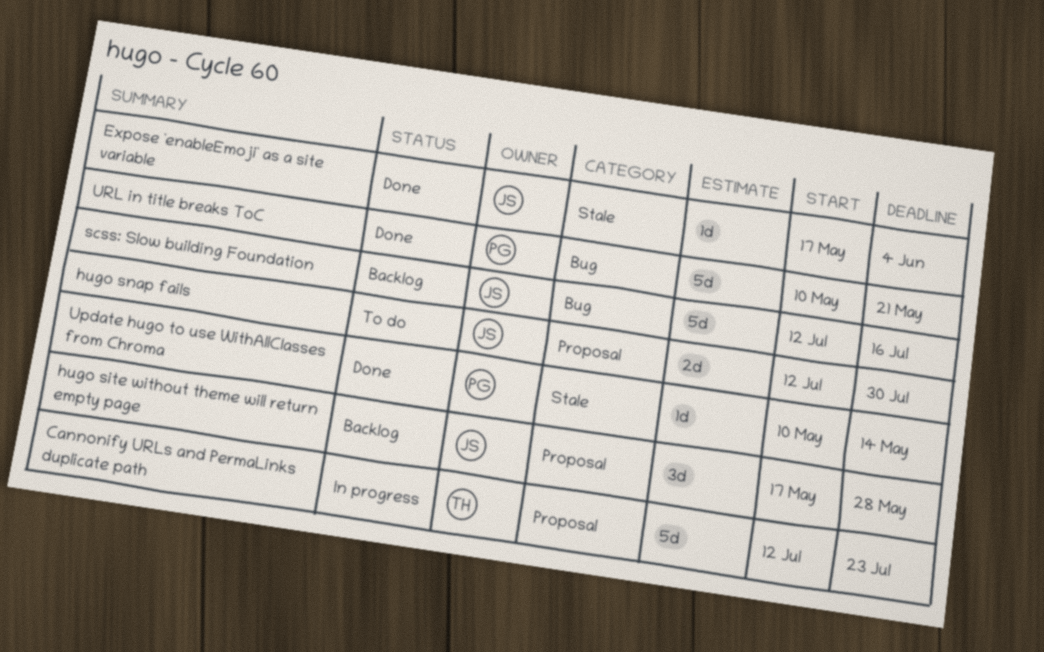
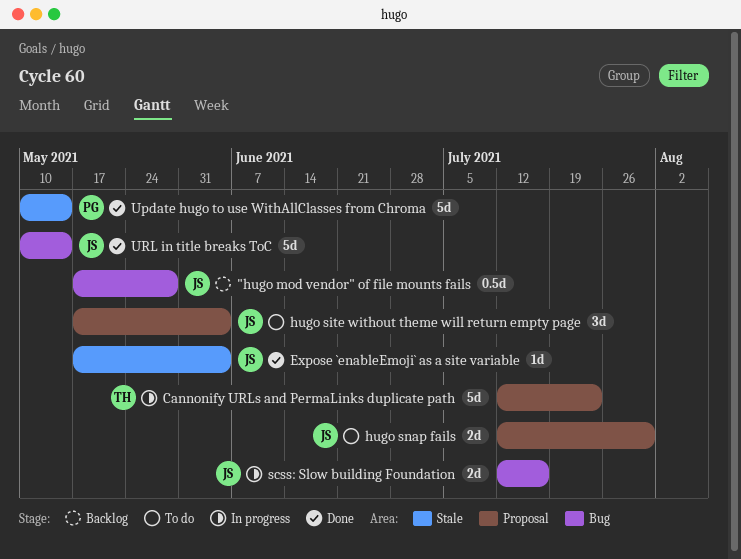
"hugo mod vendor" of file mounts fails: none -> present
hugo site without theme will return empty page, status: Backlog -> To do
hugo site without theme will return empty page, due: May 28 -> Jun 4
scss: Slow building Foundation, status: Backlog -> In progress
scss: Slow building Foundation, estimate: 5d -> 2d
Update hugo to use WithAllClasses from Chroma, estimate: 1d -> 5d
URL in title breaks ToC, owner: PG -> JS
URL in title breaks ToC, due: May 21 -> May 14

